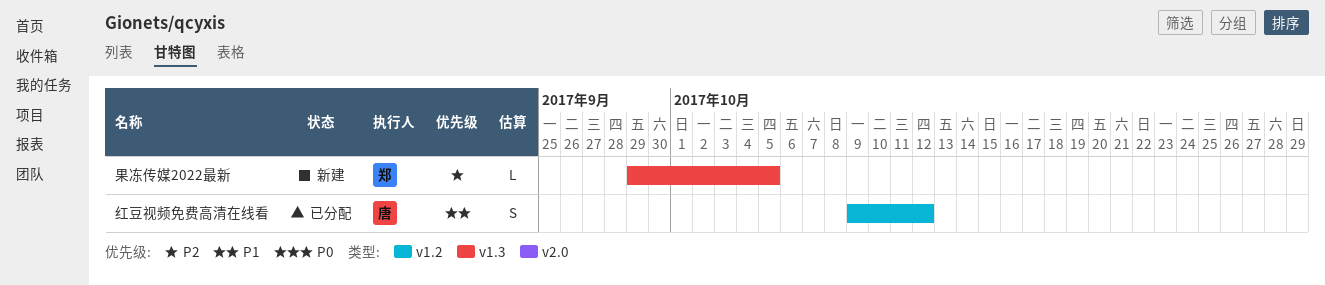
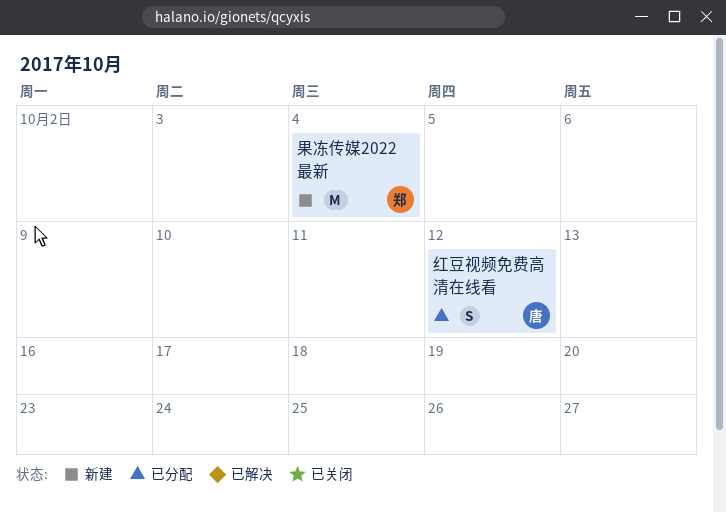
果冻传媒2022最新, estimate: L -> M
果冻传媒2022最新, due: Oct 5 -> Oct 4

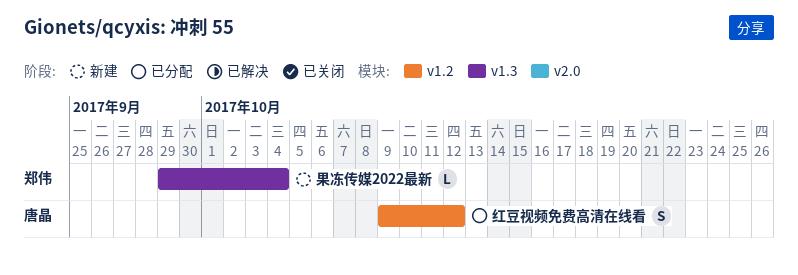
果冻传媒2022最新, estimate: M -> L

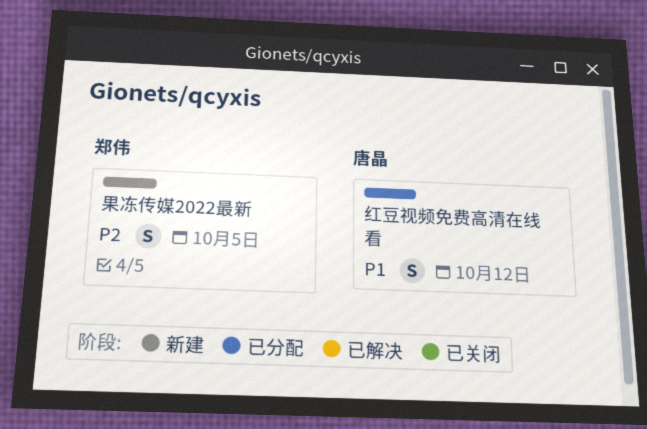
果冻传媒2022最新, estimate: L -> S
果冻传媒2022最新, due: Oct 4 -> Oct 5

